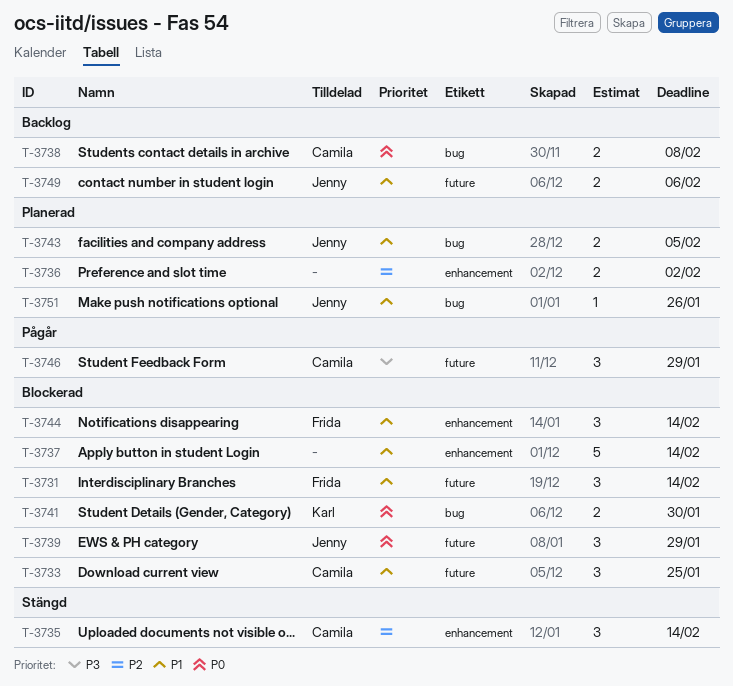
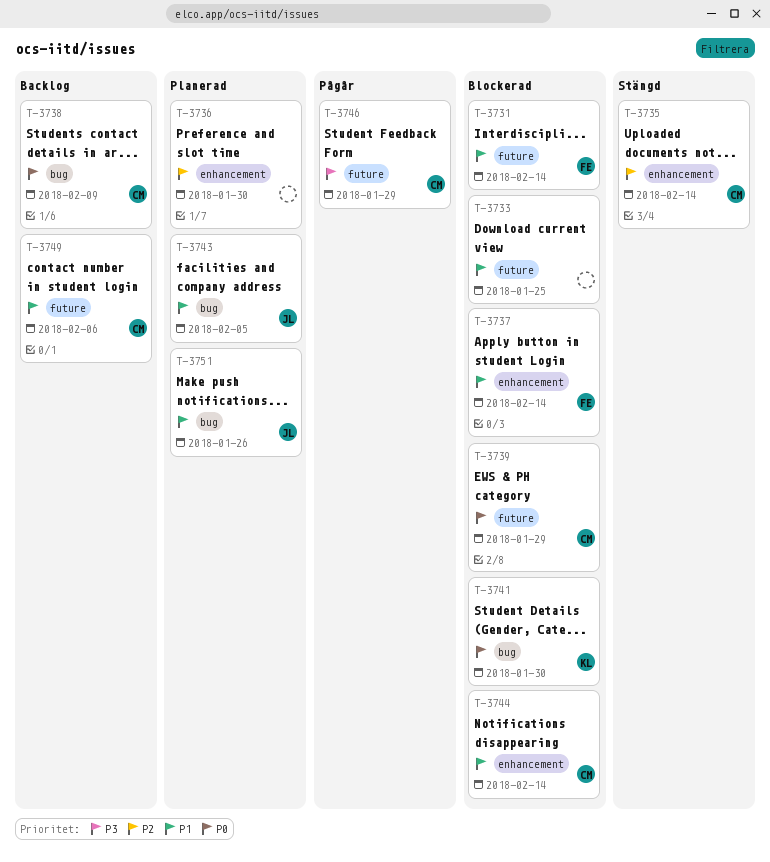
T-3733, owner: Camila -> none
T-3736, due: Feb 2 -> Jan 30
T-3737, owner: none -> Frida
T-3738, due: Feb 8 -> Feb 9
T-3739, owner: Jenny -> Camila
T-3744, owner: Frida -> Camila
T-3749, owner: Jenny -> Camila

